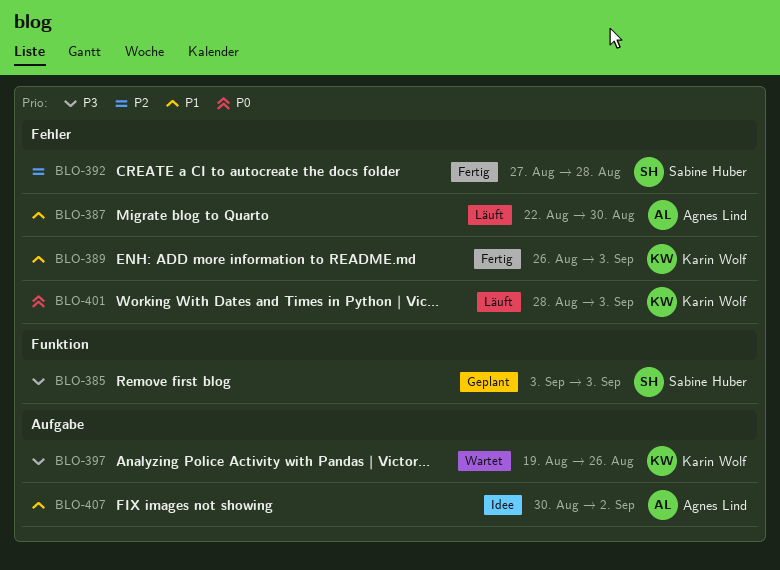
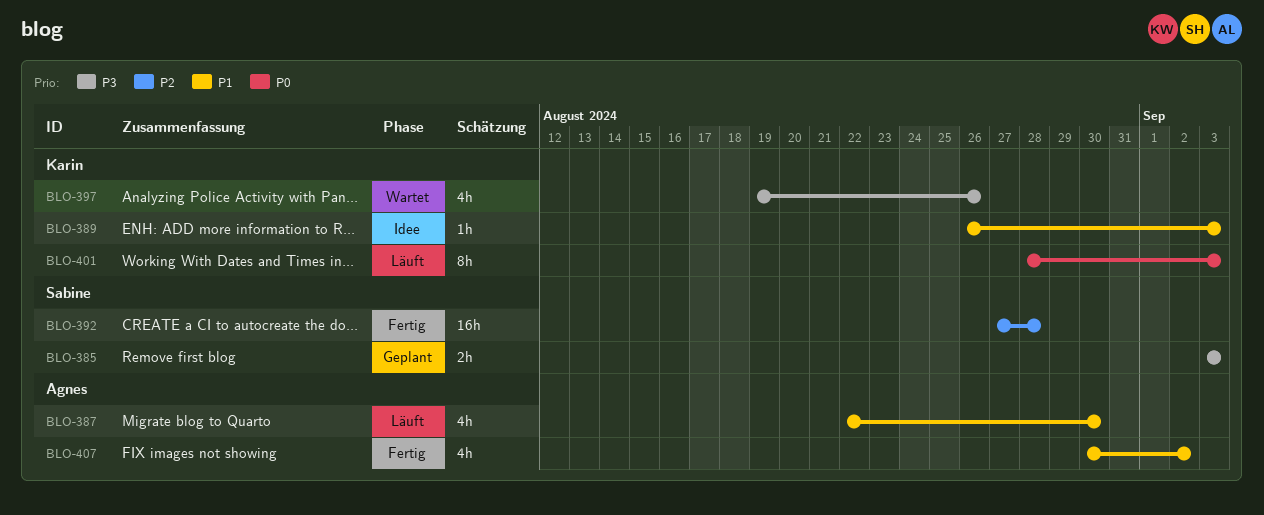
BLO-389, status: Fertig -> Idee
BLO-407, status: Idee -> Fertig

